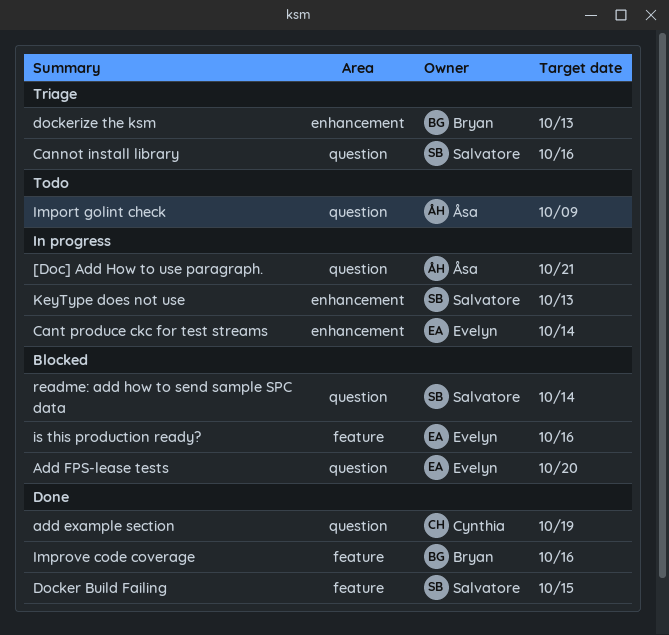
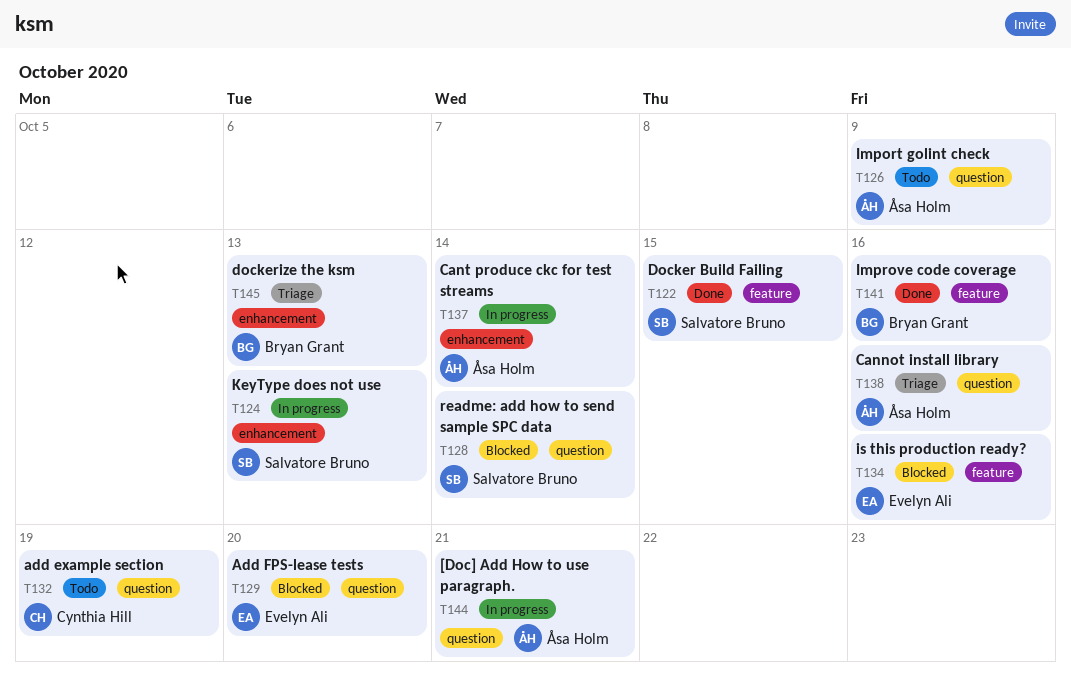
add example section, status: Done -> Todo
Cannot install library, owner: Salvatore Bruno -> Åsa Holm
Cant produce ckc for test streams, owner: Evelyn Ali -> Åsa Holm

